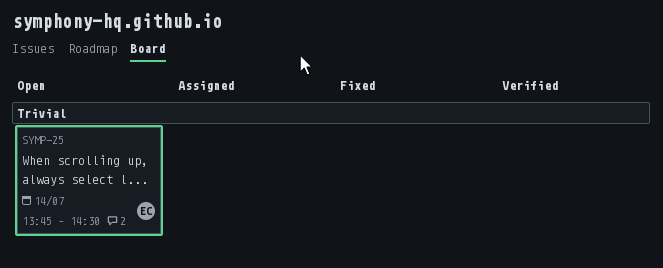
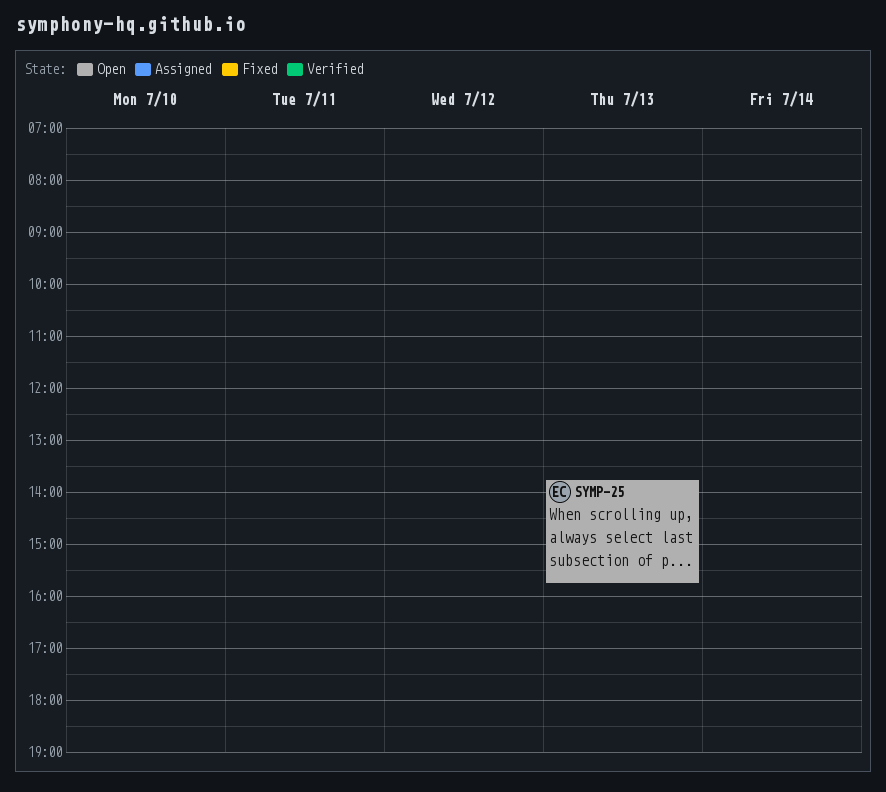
SYMP-25, day: Jul 14 -> Jul 13
SYMP-25, ends: 14:30 -> 15:45

